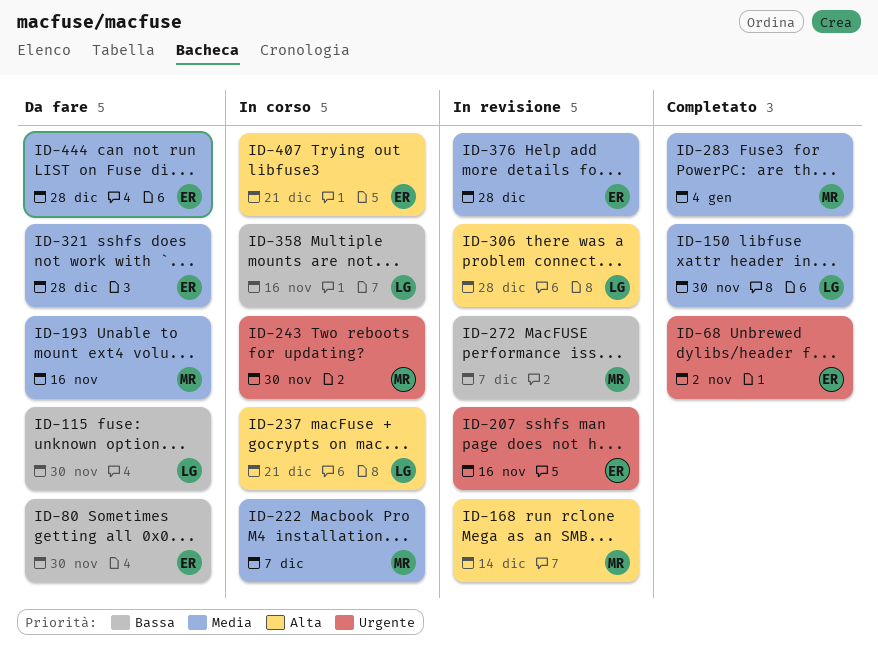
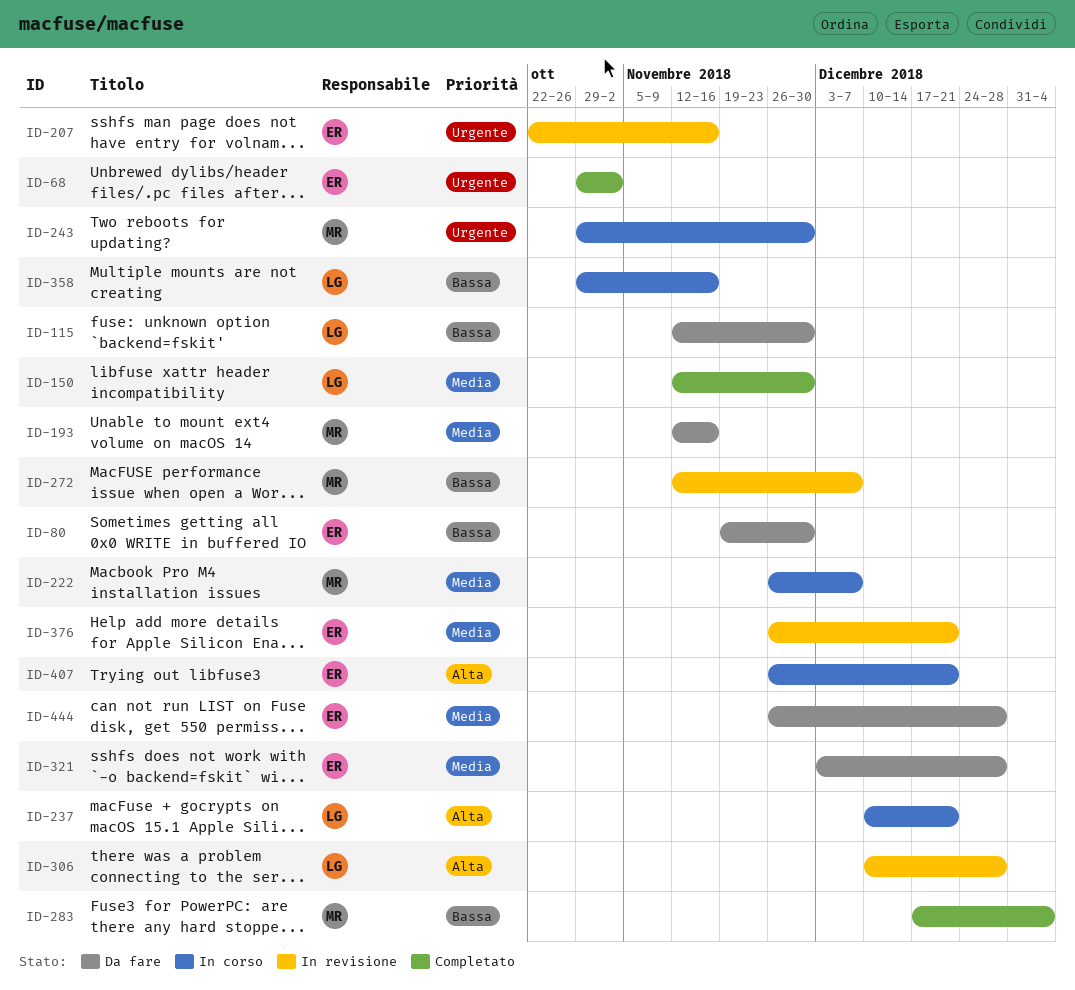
ID-168: present -> none
ID-283, priority: Media -> Bassa
ID-376, due: Dec 28 -> Dec 21

